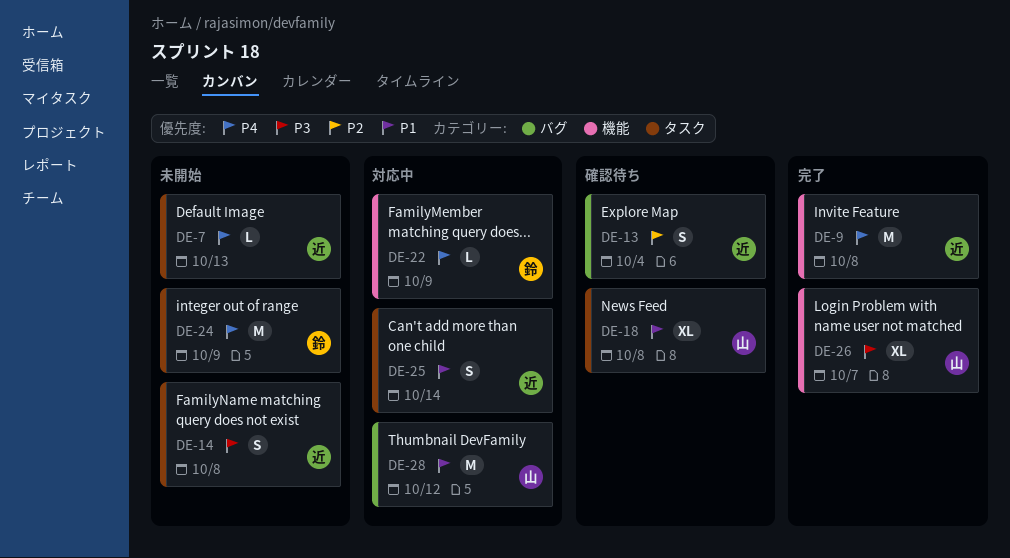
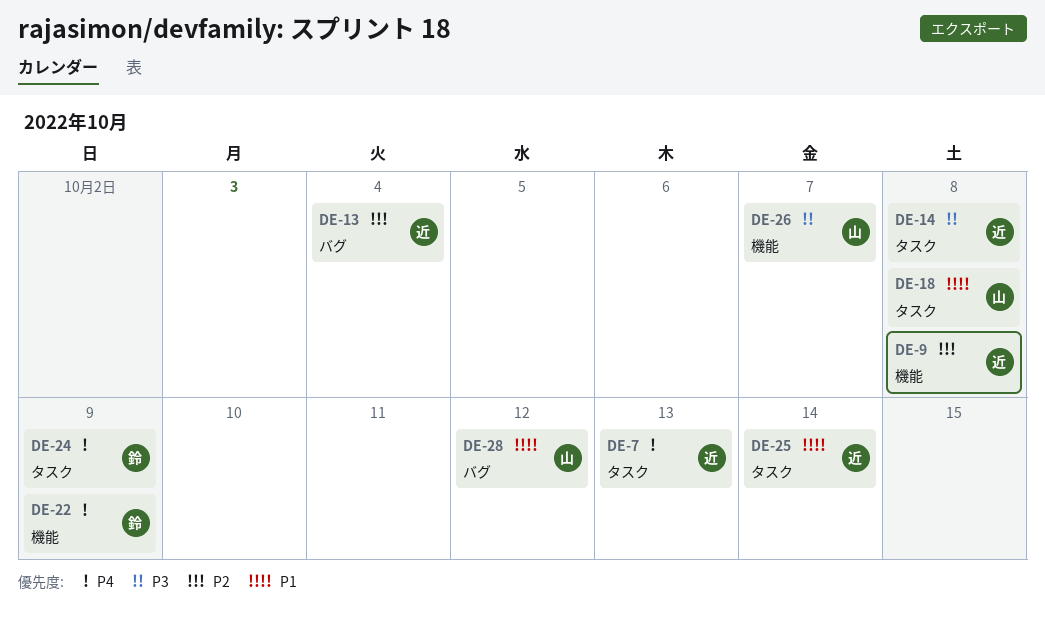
DE-9, priority: P4 -> P2

